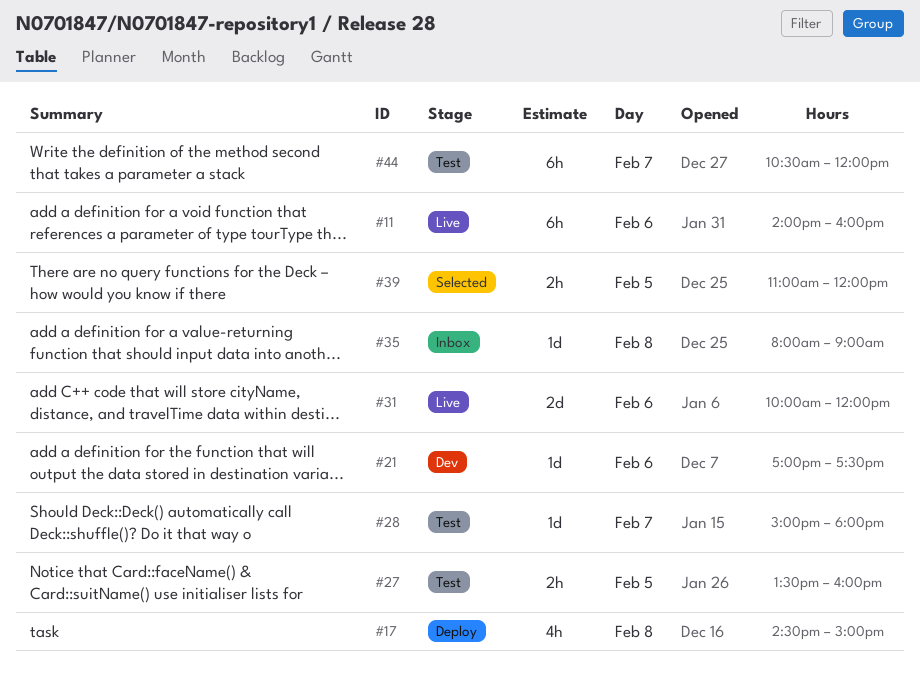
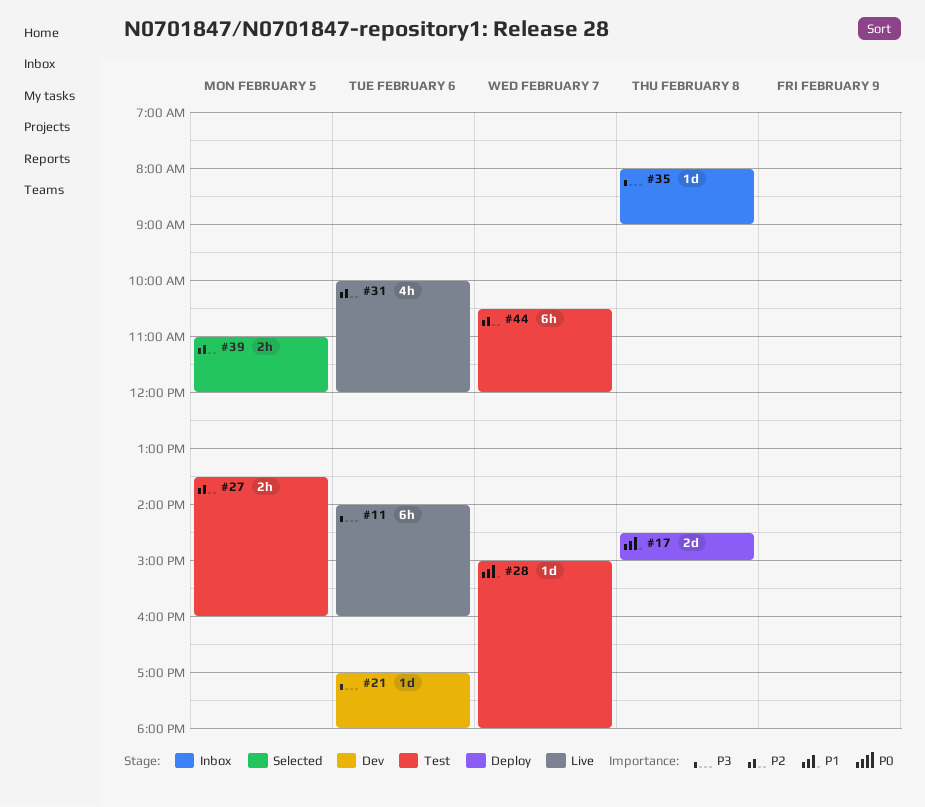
#17, estimate: 4h -> 2d
#21, ends: 17:30 -> 18:00
#31, estimate: 2d -> 4h

